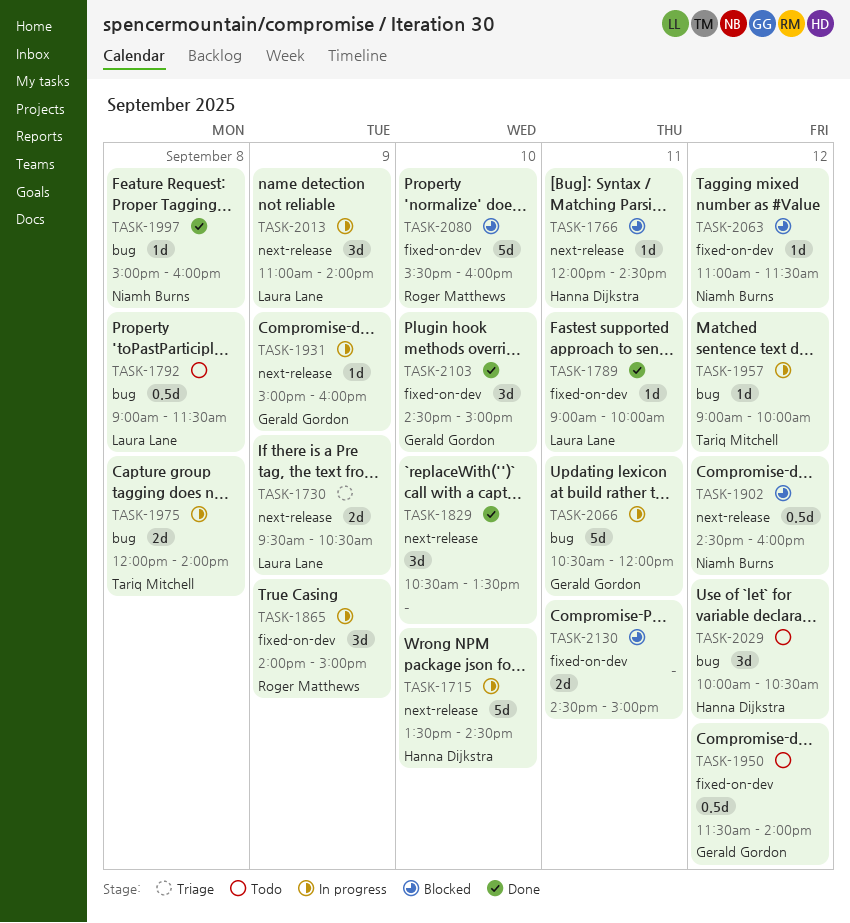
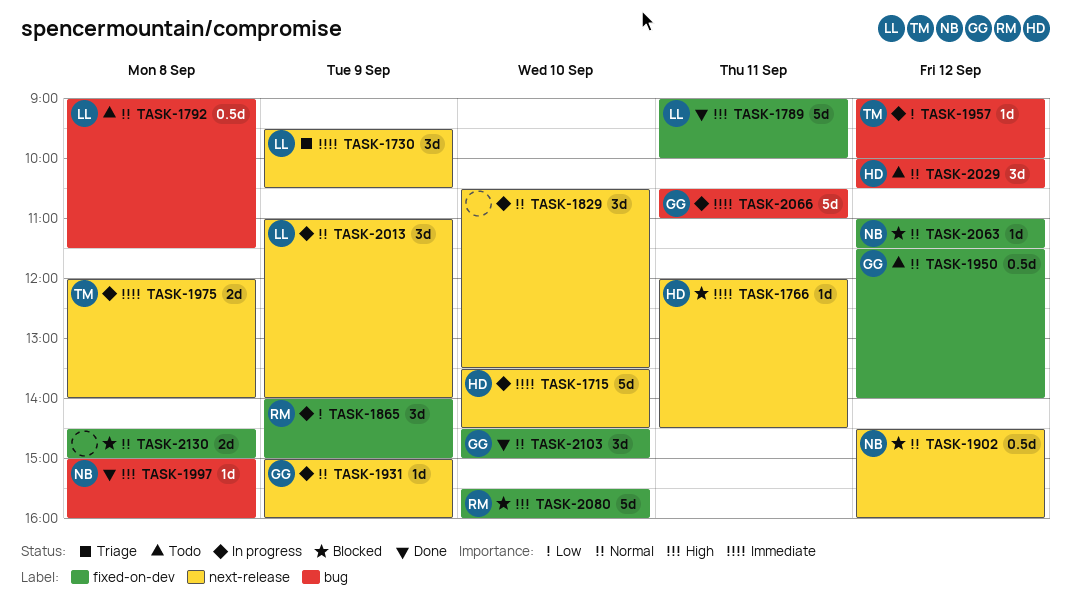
TASK-1730, estimate: 2d -> 3d
TASK-1789, estimate: 1d -> 5d
TASK-1829, status: Done -> In progress
TASK-1975, label: bug -> next-release
TASK-2066, ends: 12:00 -> 11:00
TASK-2130, day: Sep 11 -> Sep 8

